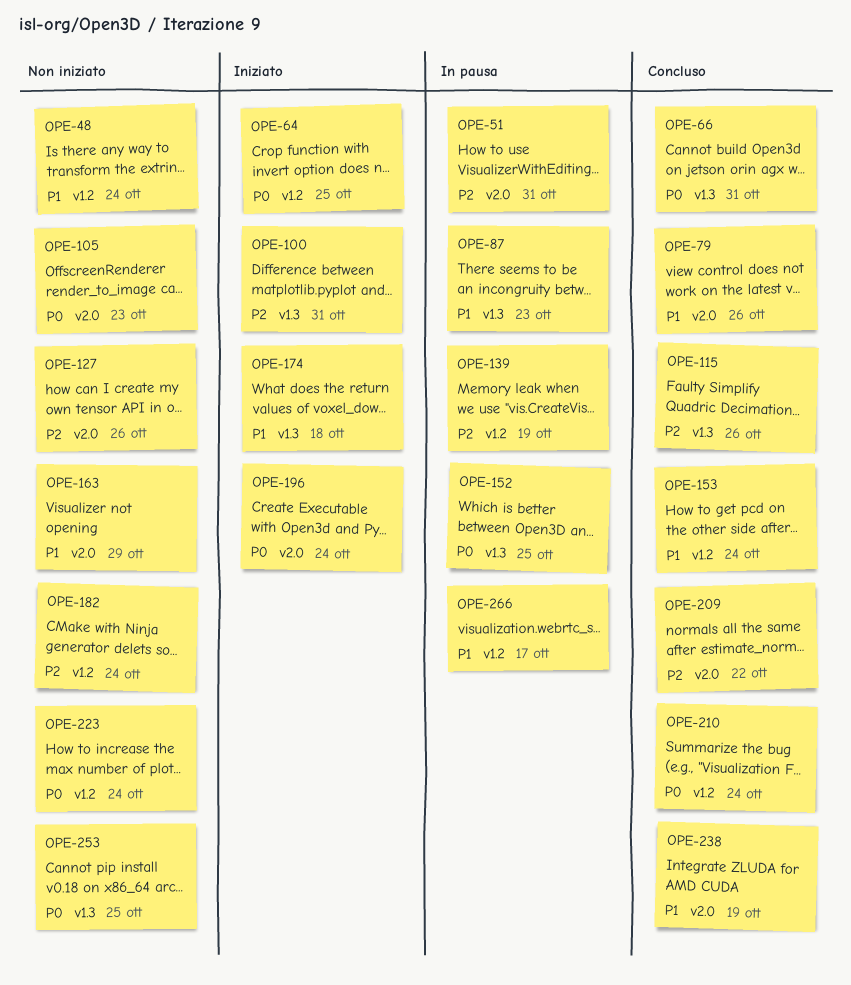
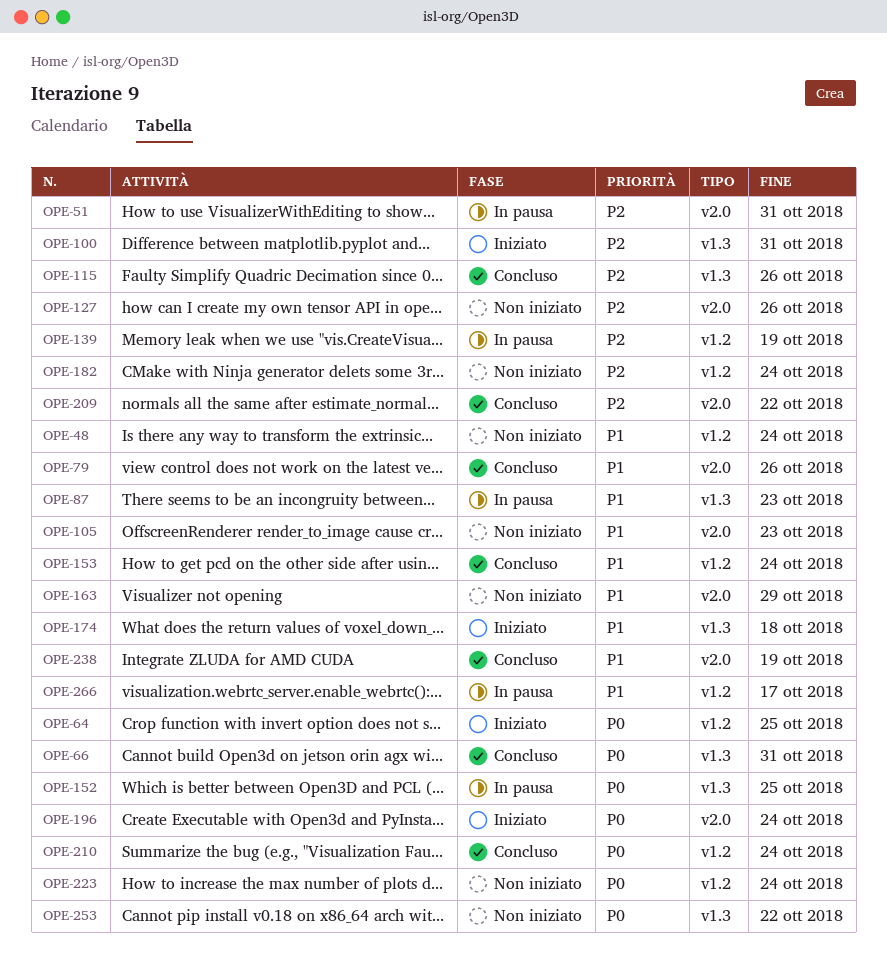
OPE-105, priority: P0 -> P1
OPE-253, due: Oct 25 -> Oct 22

